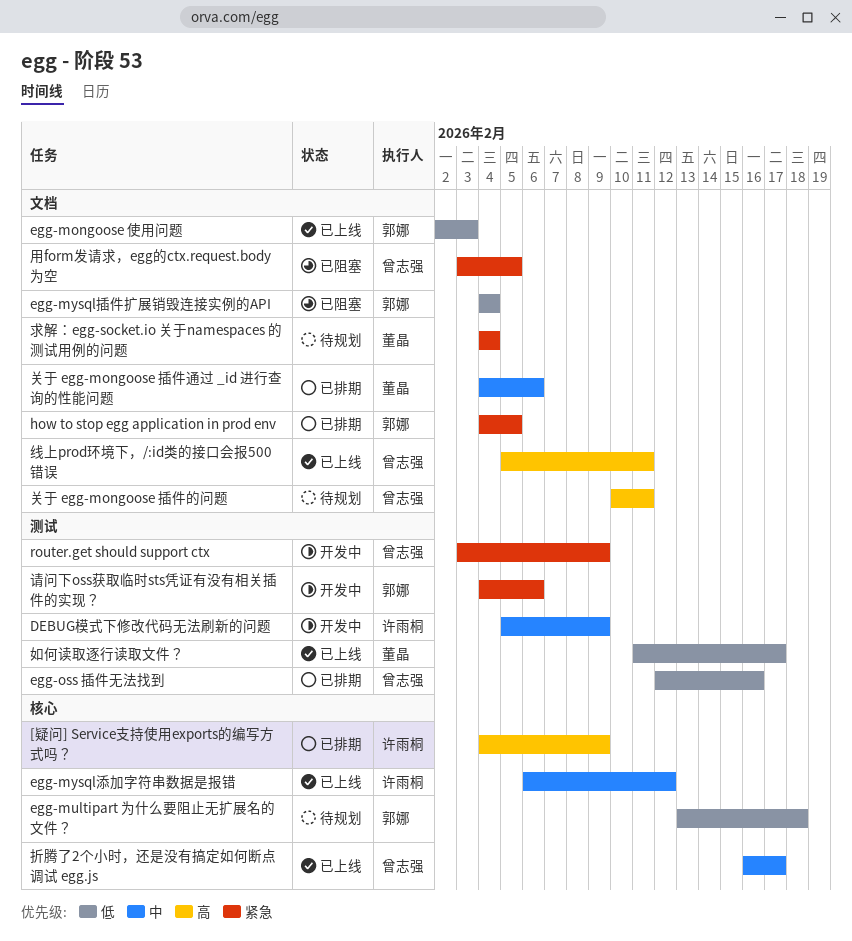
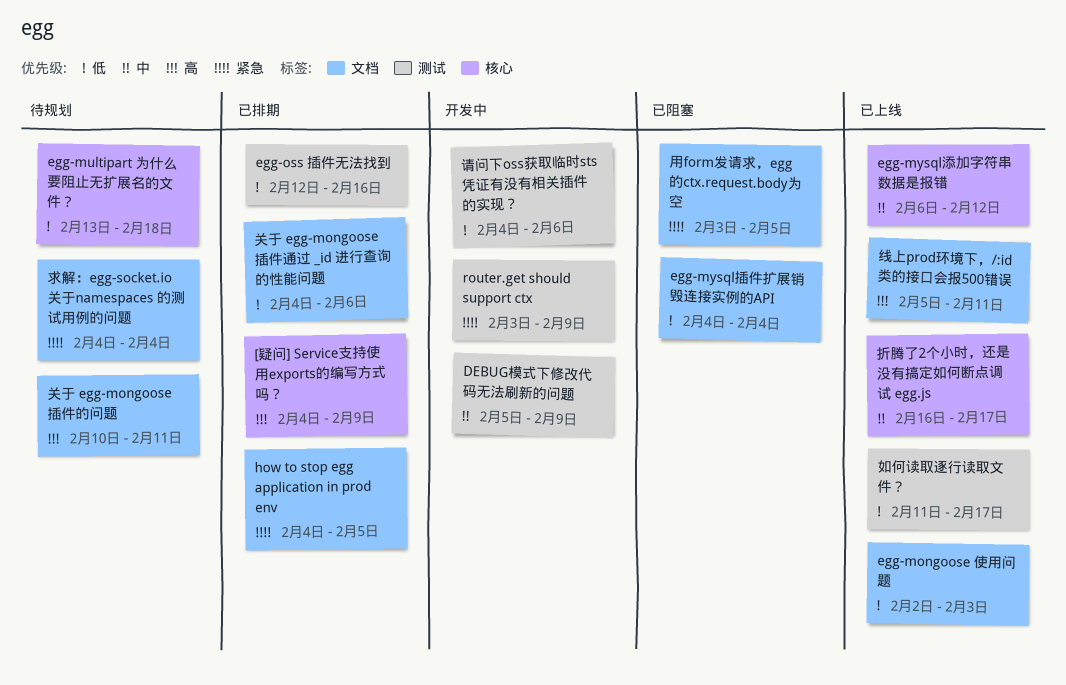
关于 egg-mongoose 插件通过 _id 进行查询的性能问题, priority: 中 -> 低
请问下oss获取临时sts凭证有没有相关插件的实现？, priority: 紧急 -> 低

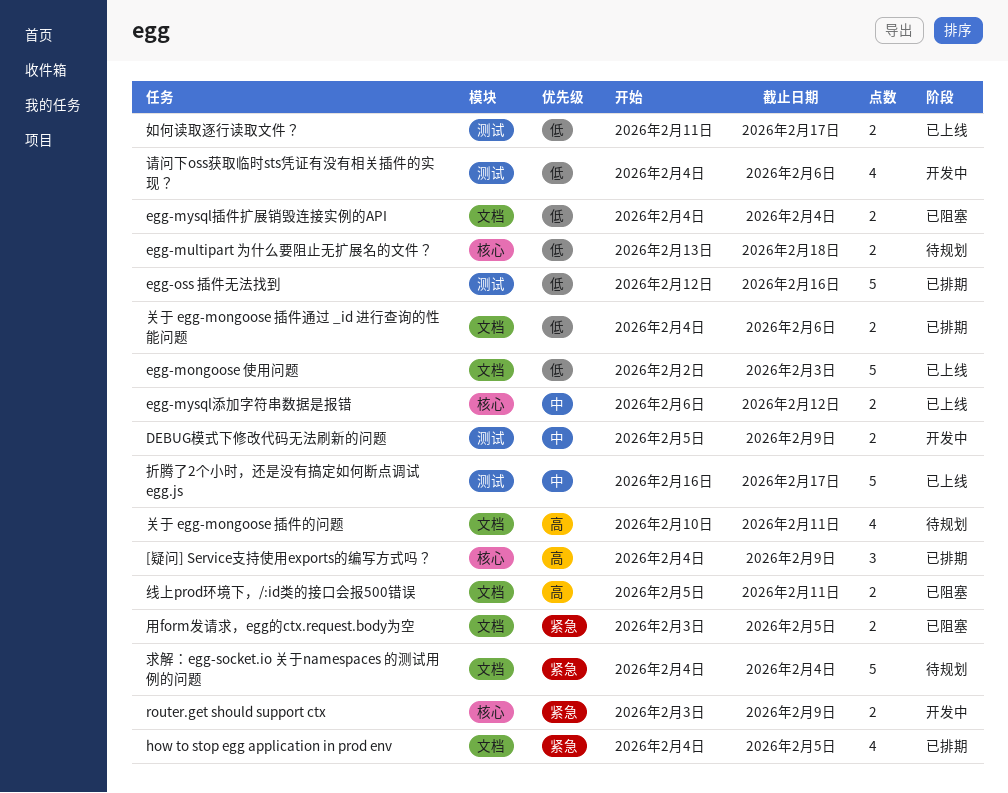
router.get should support ctx, label: 测试 -> 核心
折腾了2个小时，还是没有搞定如何断点调试 egg.js, label: 核心 -> 测试
线上prod环境下，/:id类的接口会报500错误, status: 已上线 -> 已阻塞

